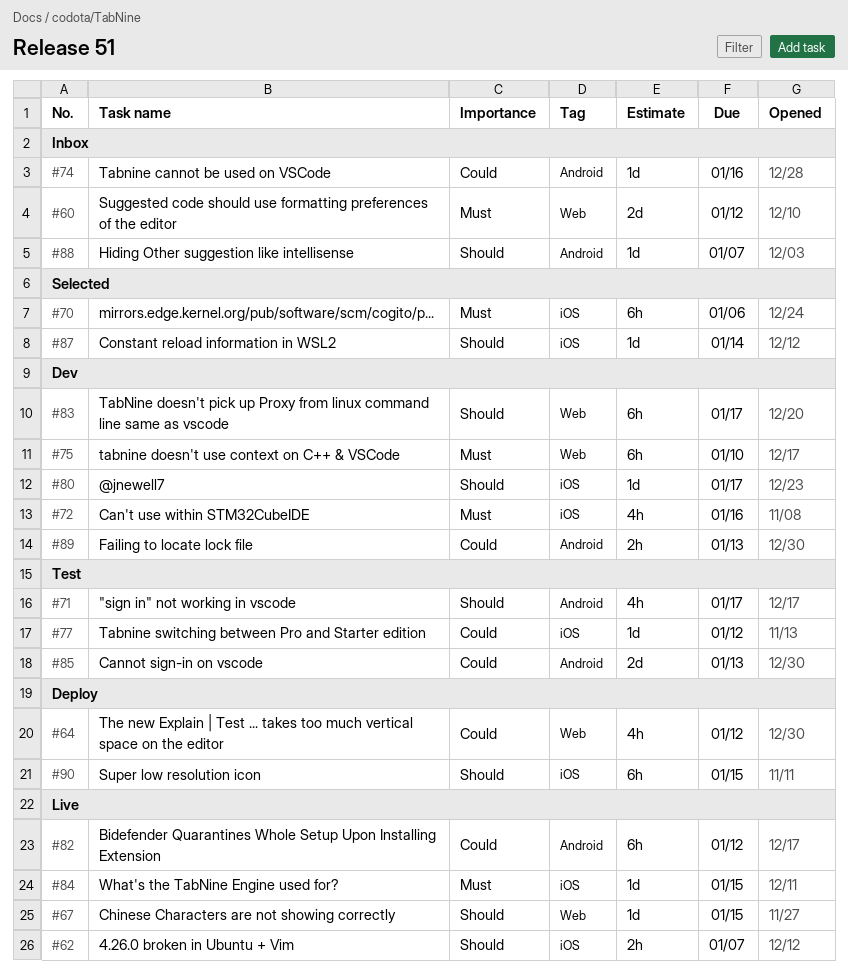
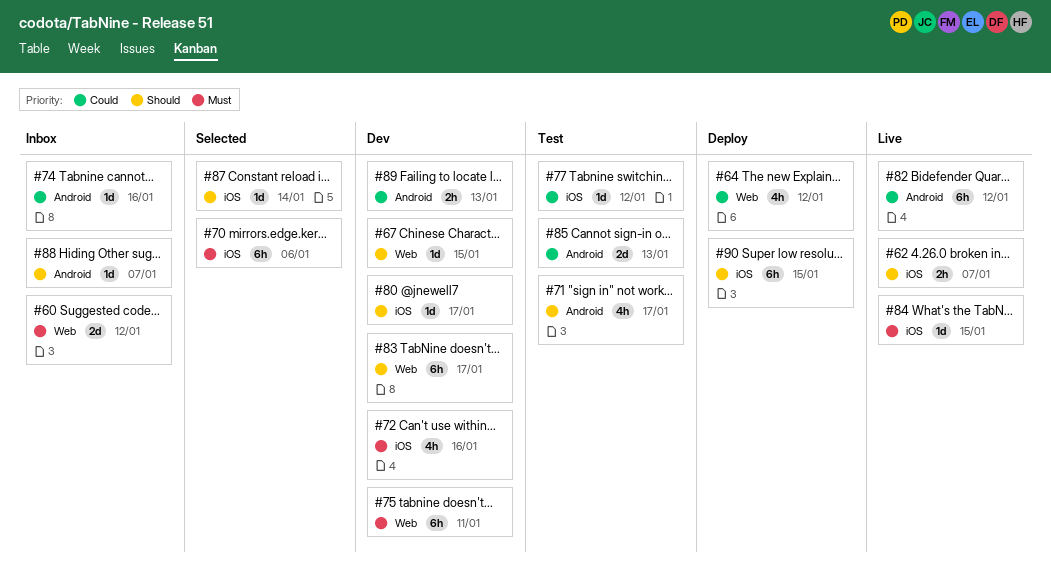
#67, status: Live -> Dev
#75, due: Jan 10 -> Jan 11

